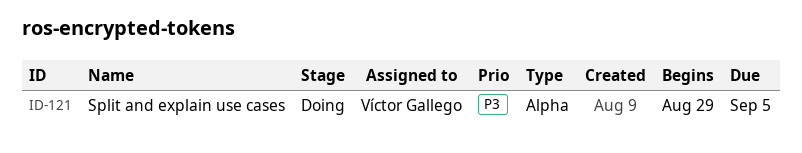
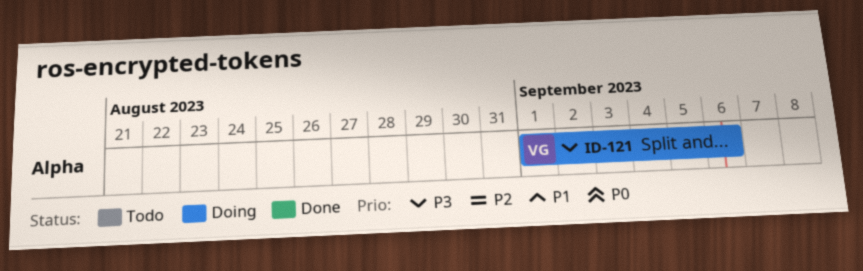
ID-121, start: Aug 29 -> Sep 1
ID-121, due: Sep 5 -> Sep 6

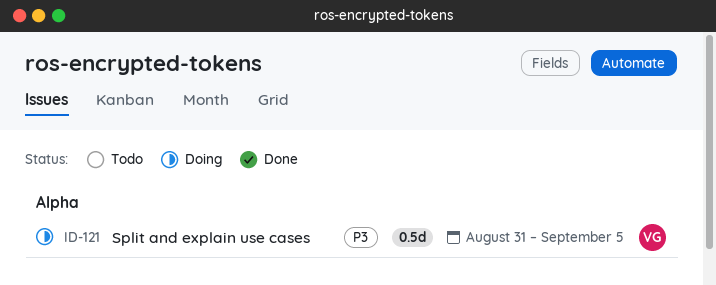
ID-121, start: Sep 1 -> Aug 31
ID-121, due: Sep 6 -> Sep 5

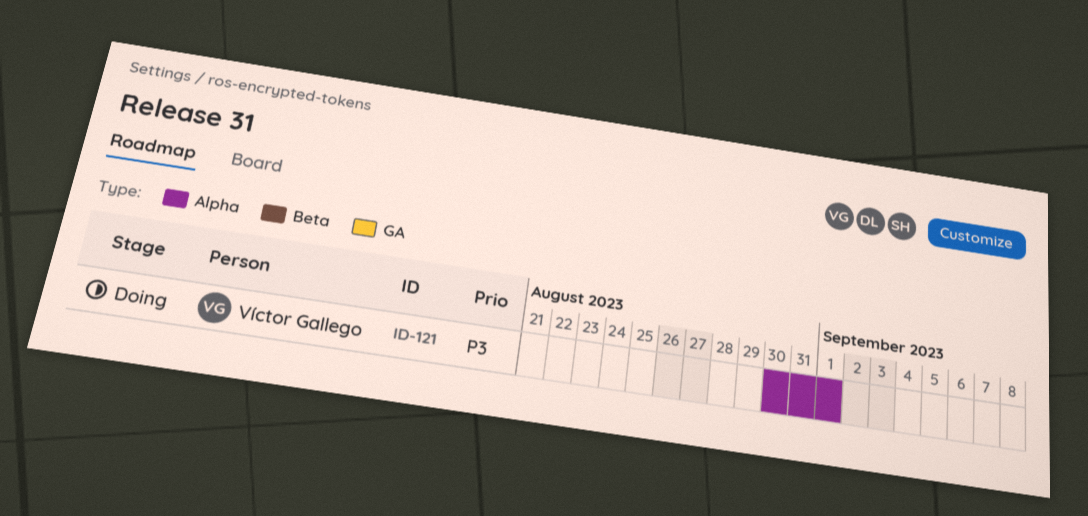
ID-121, start: Aug 31 -> Aug 30
ID-121, due: Sep 5 -> Sep 1

